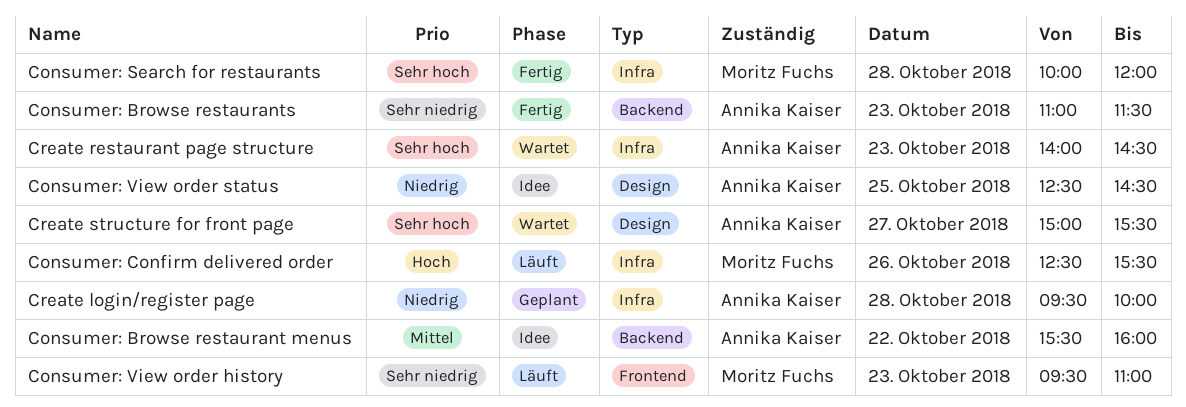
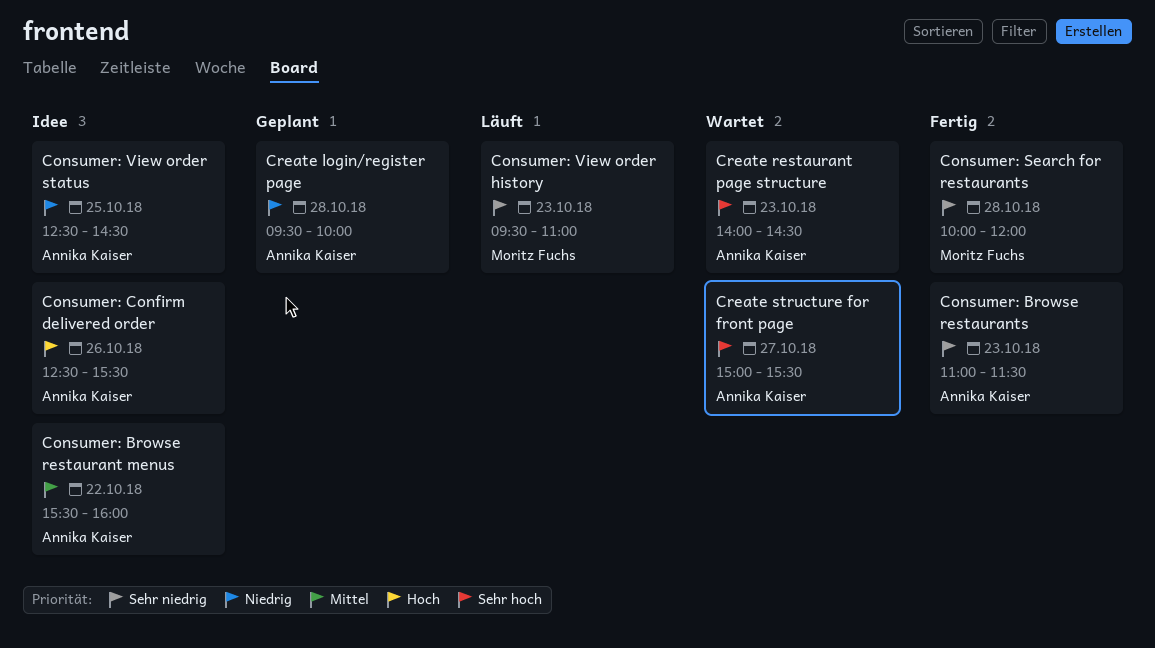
Consumer: Confirm delivered order, status: Läuft -> Idee
Consumer: Confirm delivered order, owner: Moritz Fuchs -> Annika Kaiser
Consumer: Search for restaurants, priority: Sehr hoch -> Sehr niedrig

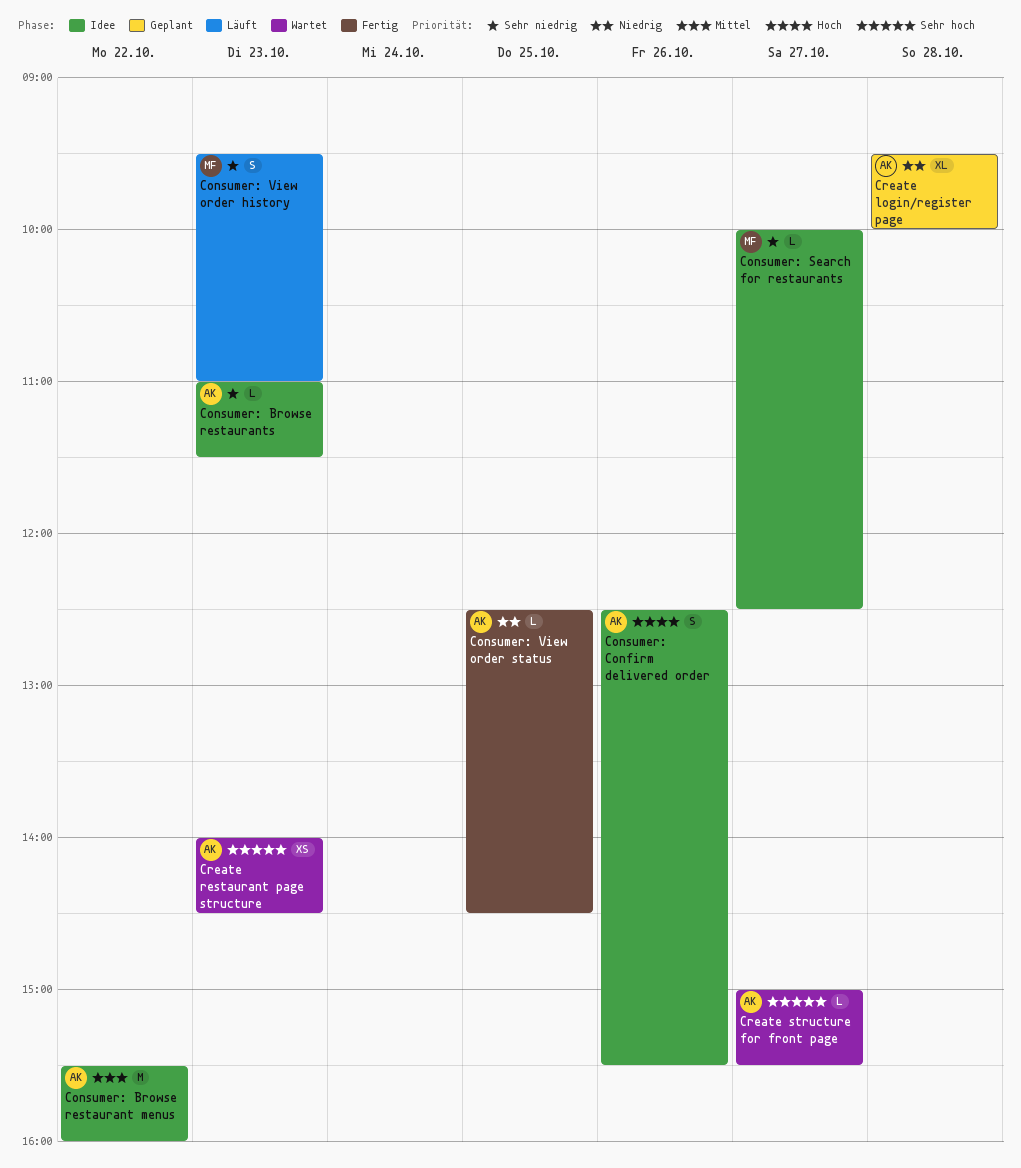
Consumer: Browse restaurants, status: Fertig -> Idee
Consumer: Search for restaurants, status: Fertig -> Idee
Consumer: Search for restaurants, day: Oct 28 -> Oct 27
Consumer: Search for restaurants, ends: 12:00 -> 12:30
Consumer: View order status, status: Idee -> Fertig

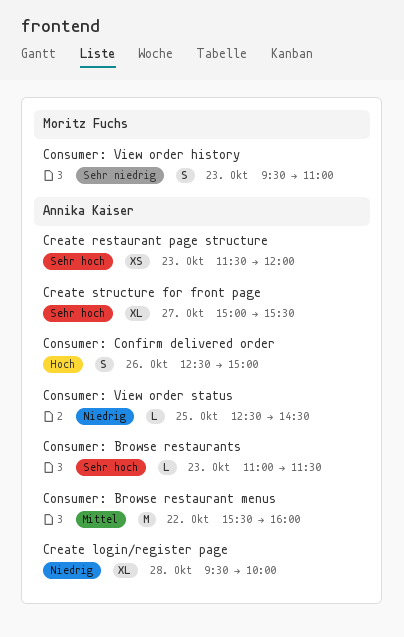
Consumer: Browse restaurants, priority: Sehr niedrig -> Sehr hoch
Consumer: Confirm delivered order, ends: 15:30 -> 15:00
Consumer: Search for restaurants: present -> none
Create restaurant page structure, begins: 14:00 -> 11:30
Create restaurant page structure, ends: 14:30 -> 12:00
Create structure for front page, estimate: L -> XL

